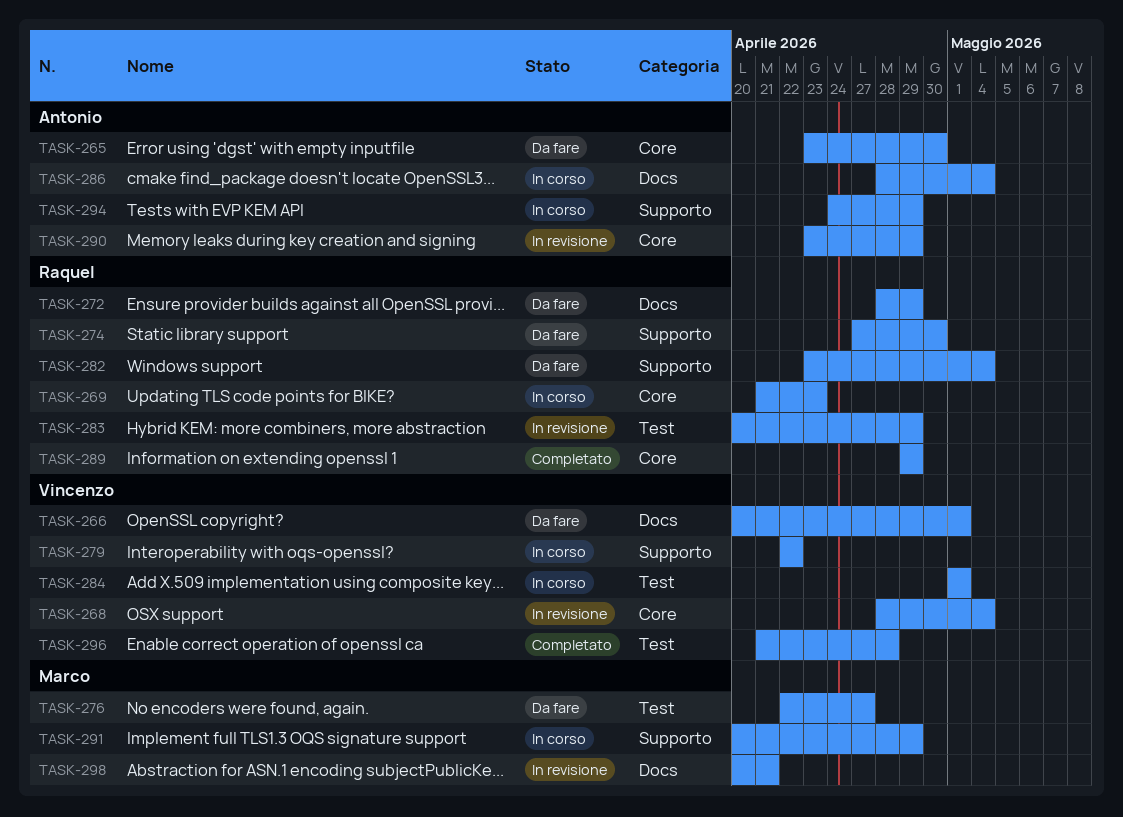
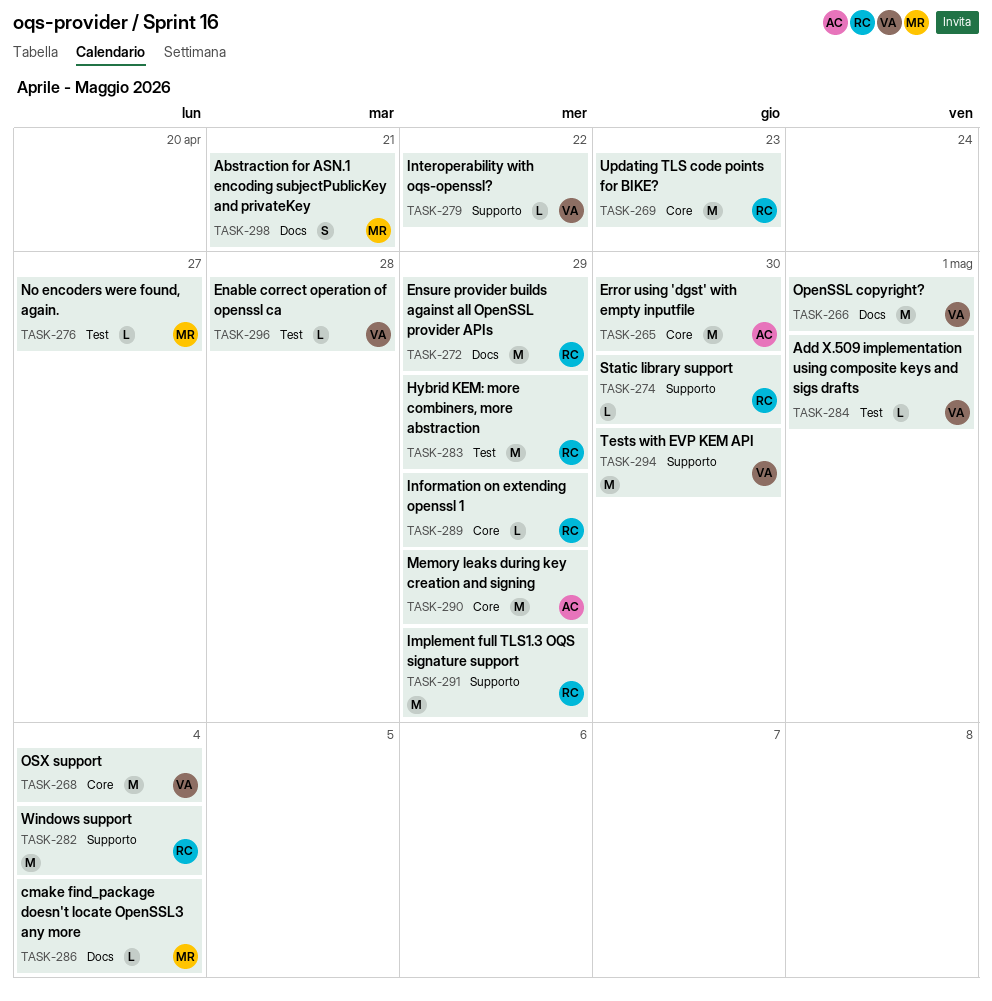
TASK-286, owner: Antonio -> Marco
TASK-291, owner: Marco -> Raquel
TASK-294, owner: Antonio -> Vincenzo
TASK-294, due: Apr 29 -> Apr 30

